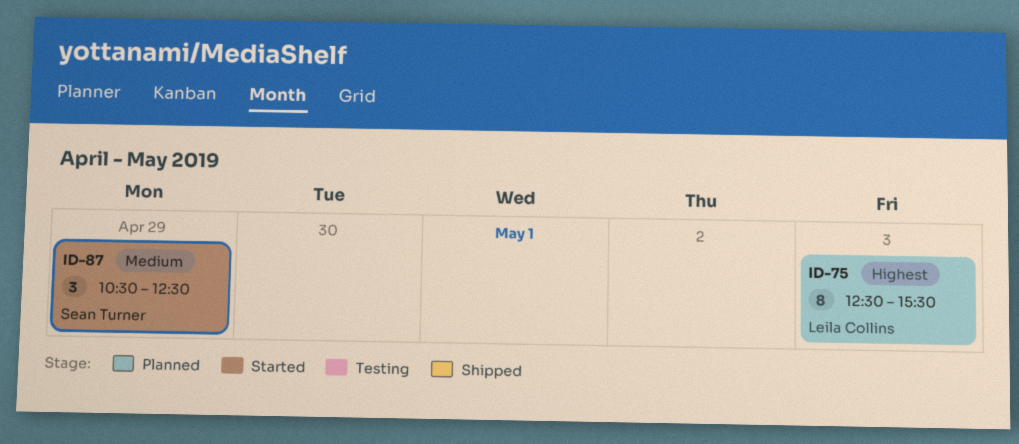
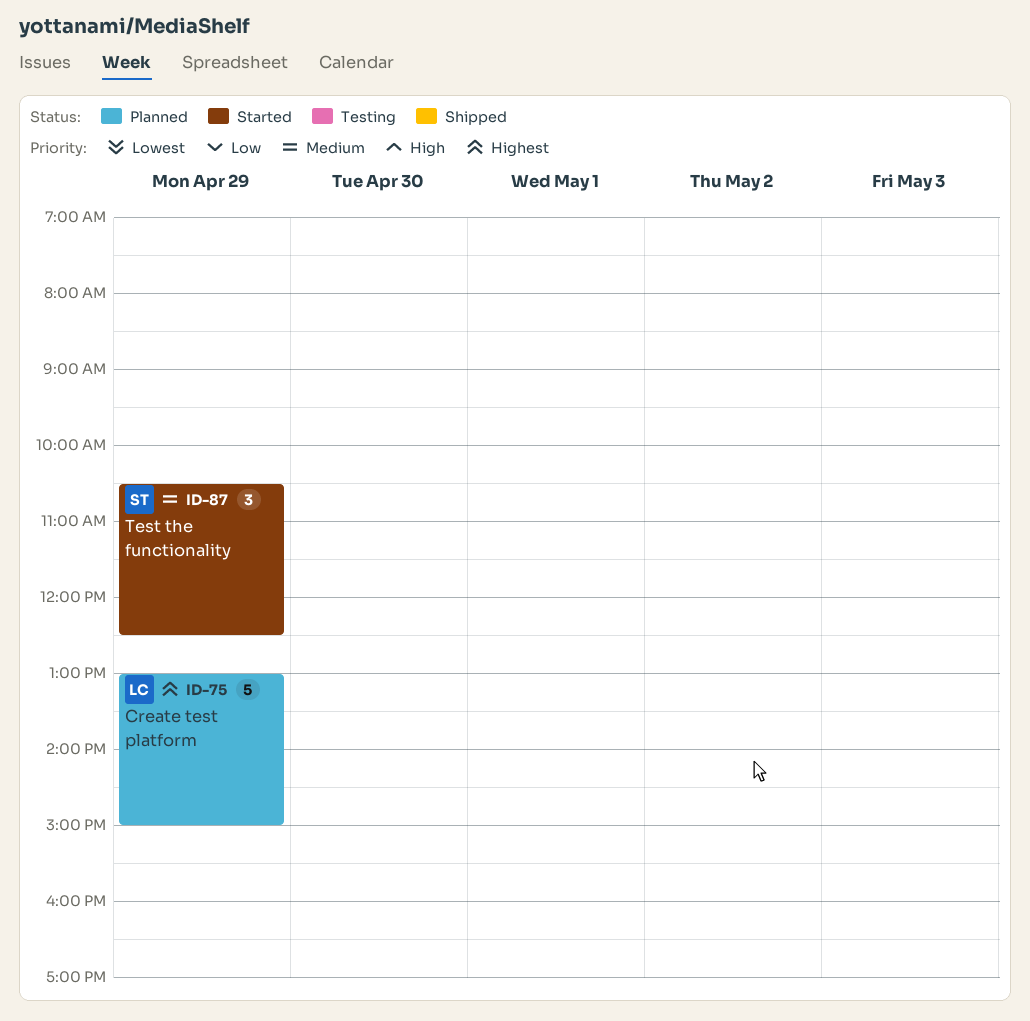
ID-75, estimate: 8 -> 5
ID-75, day: May 3 -> Apr 29
ID-75, begins: 12:30 -> 13:00
ID-75, ends: 15:30 -> 15:00

